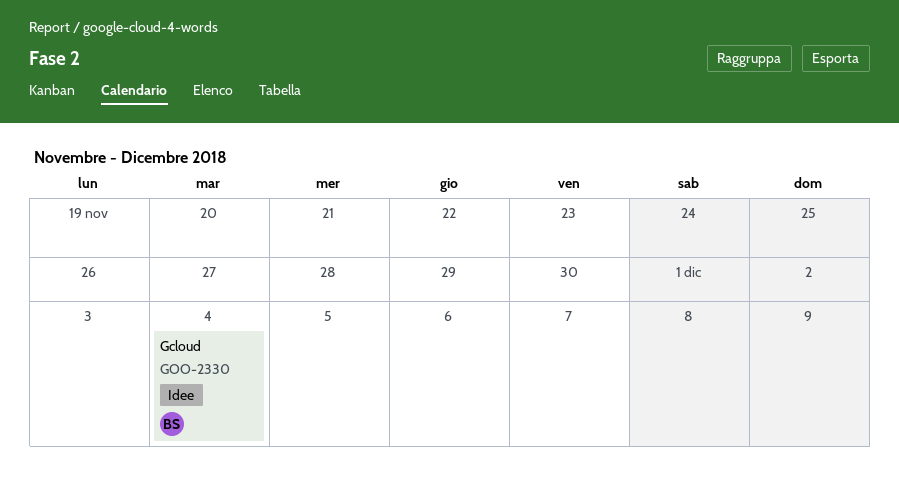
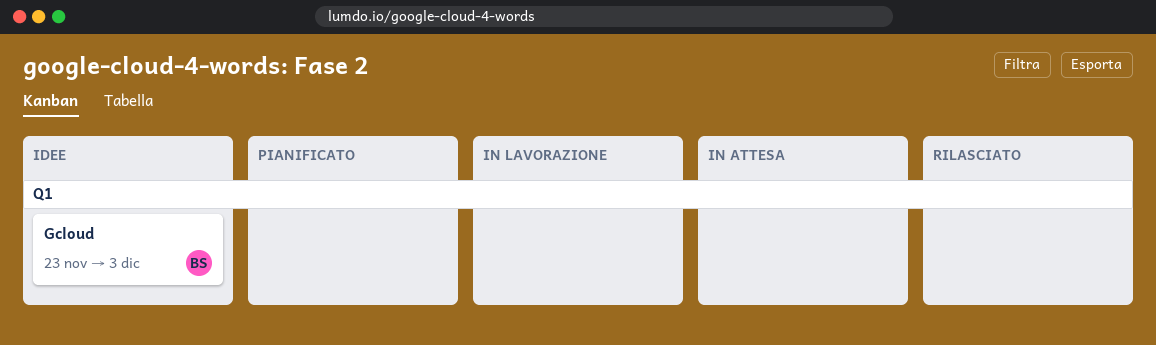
Gcloud, due: Dec 4 -> Dec 3

